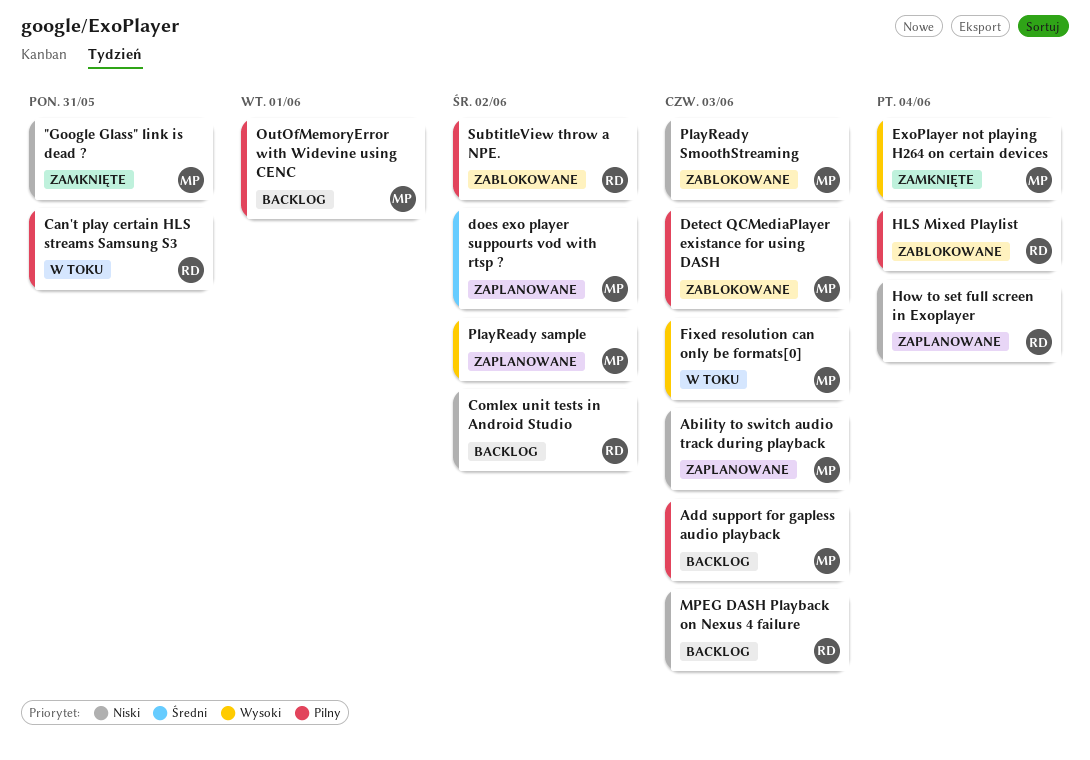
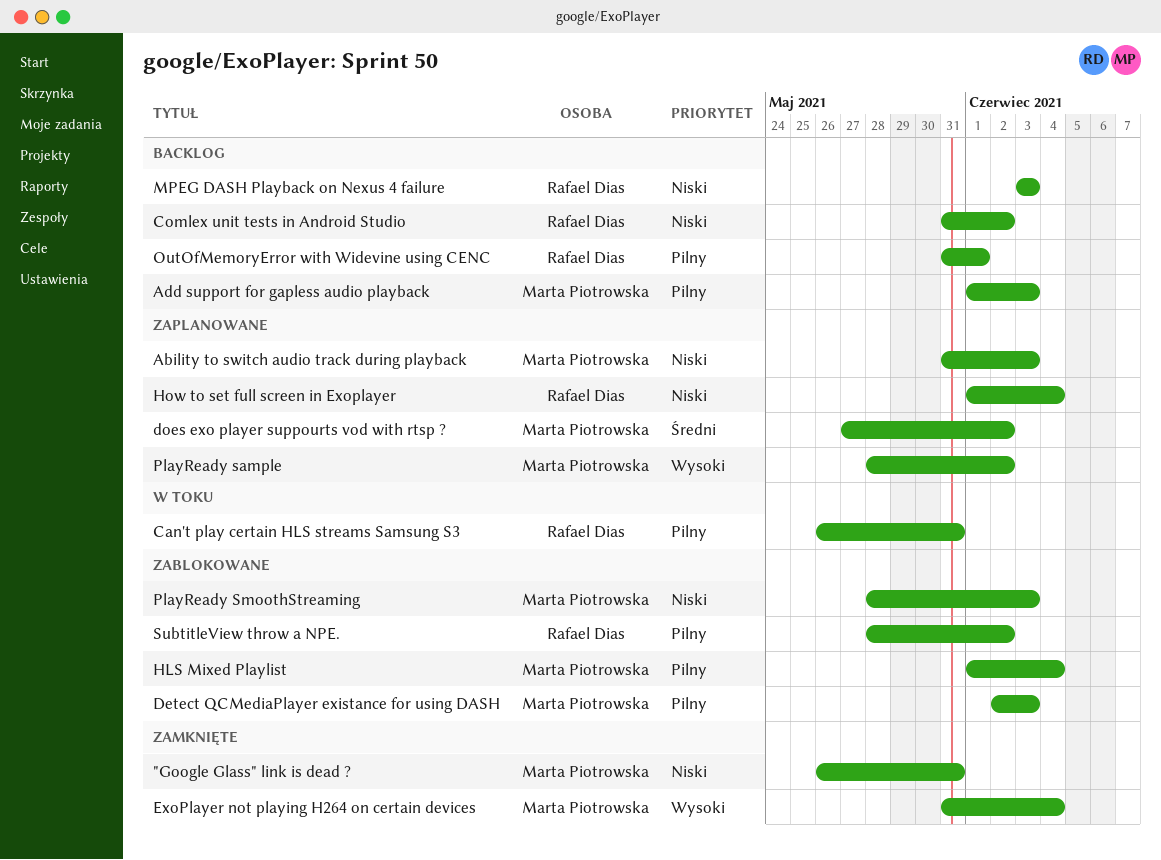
Fixed resolution can only be formats[0]: present -> none
HLS Mixed Playlist, owner: Rafael Dias -> Marta Piotrowska
OutOfMemoryError with Widevine using CENC, owner: Marta Piotrowska -> Rafael Dias

